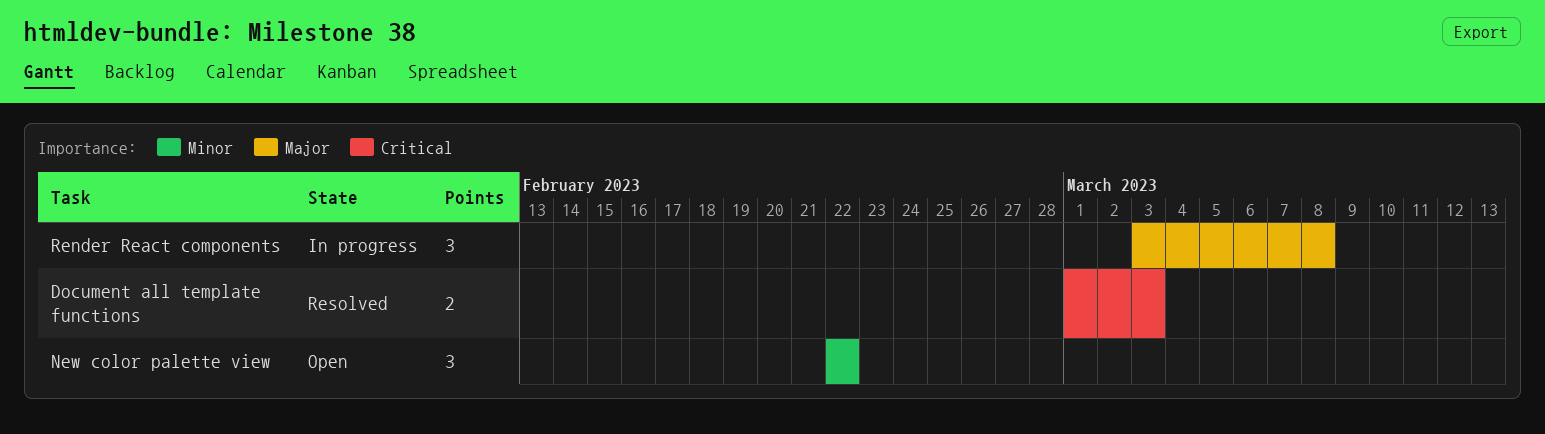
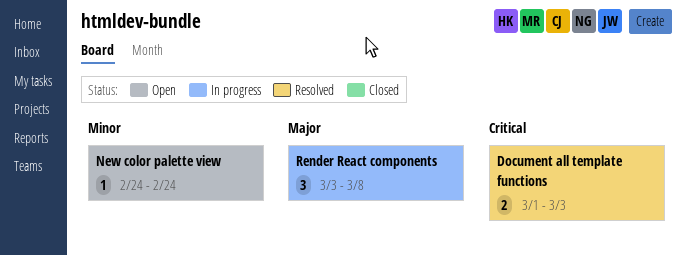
New color palette view, estimate: 3 -> 1
New color palette view, start: Feb 22 -> Feb 24
New color palette view, due: Feb 22 -> Feb 24

